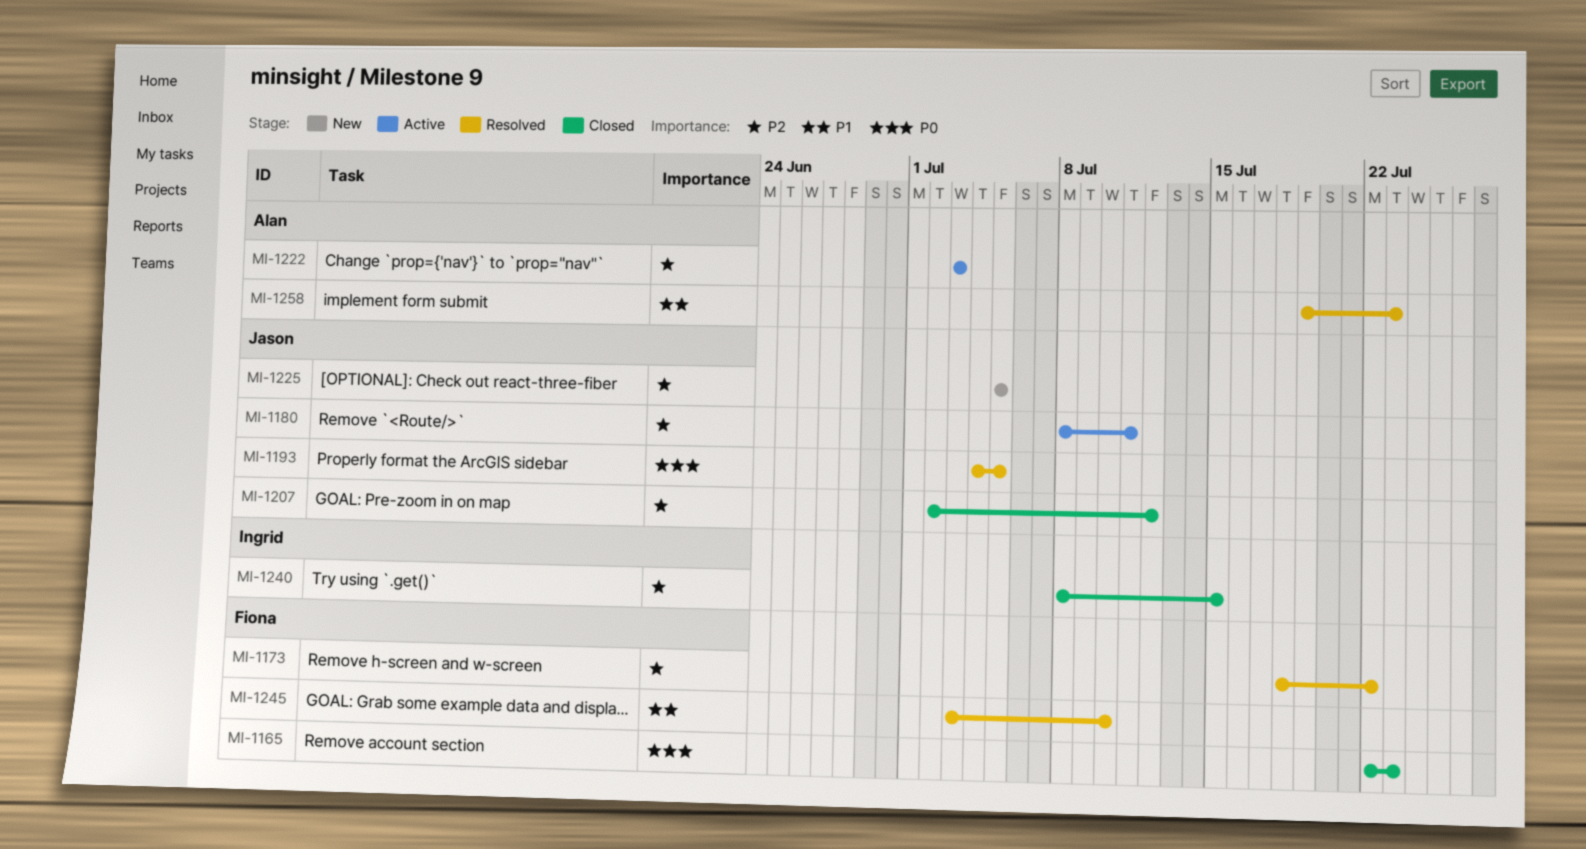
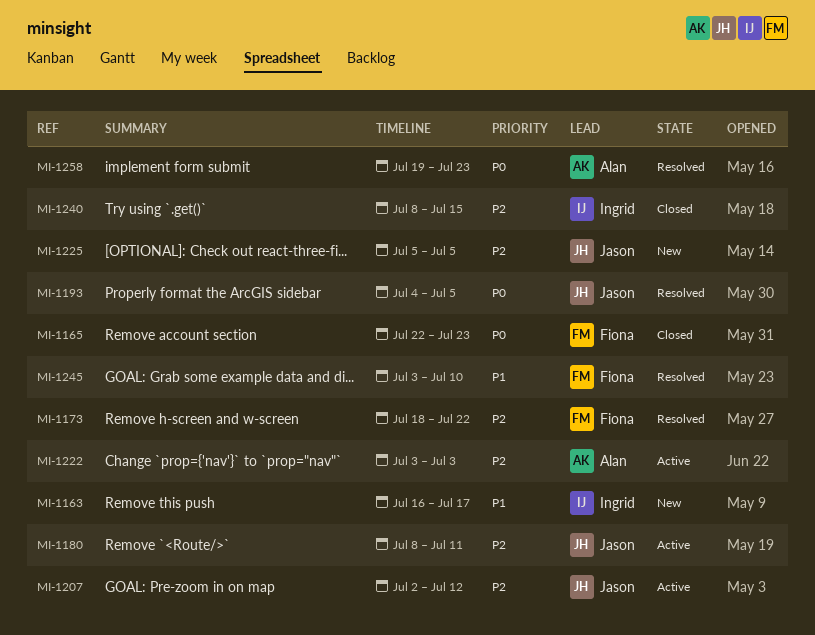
MI-1163: none -> present
MI-1207, status: Closed -> Active
MI-1258, priority: P1 -> P0

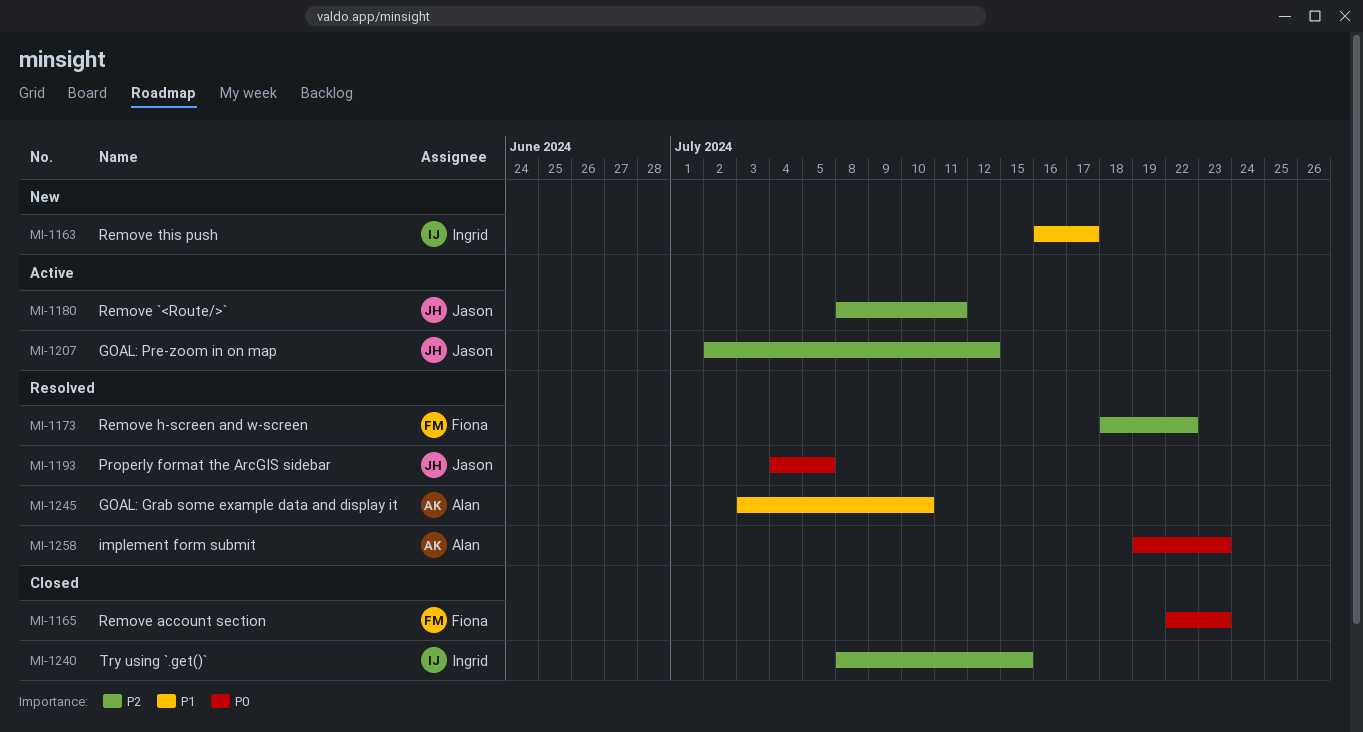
MI-1222: present -> none
MI-1225: present -> none
MI-1245, owner: Fiona -> Alan

